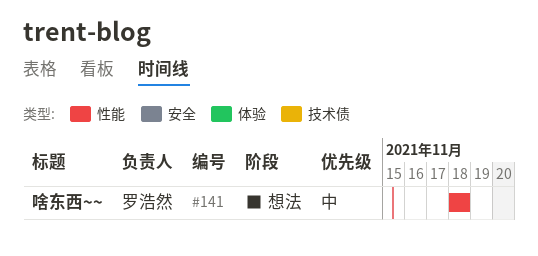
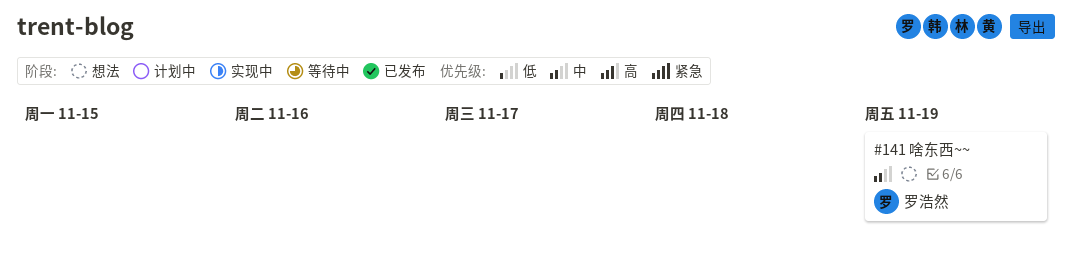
#141, due: Nov 18 -> Nov 19

